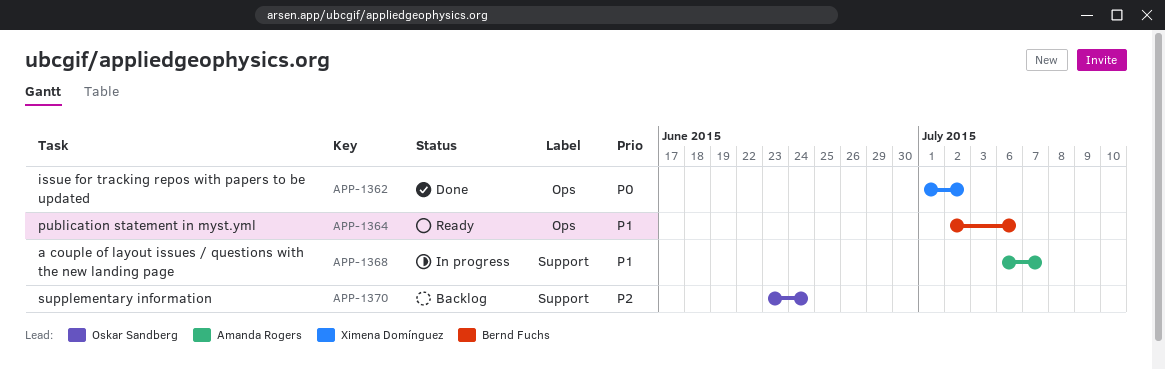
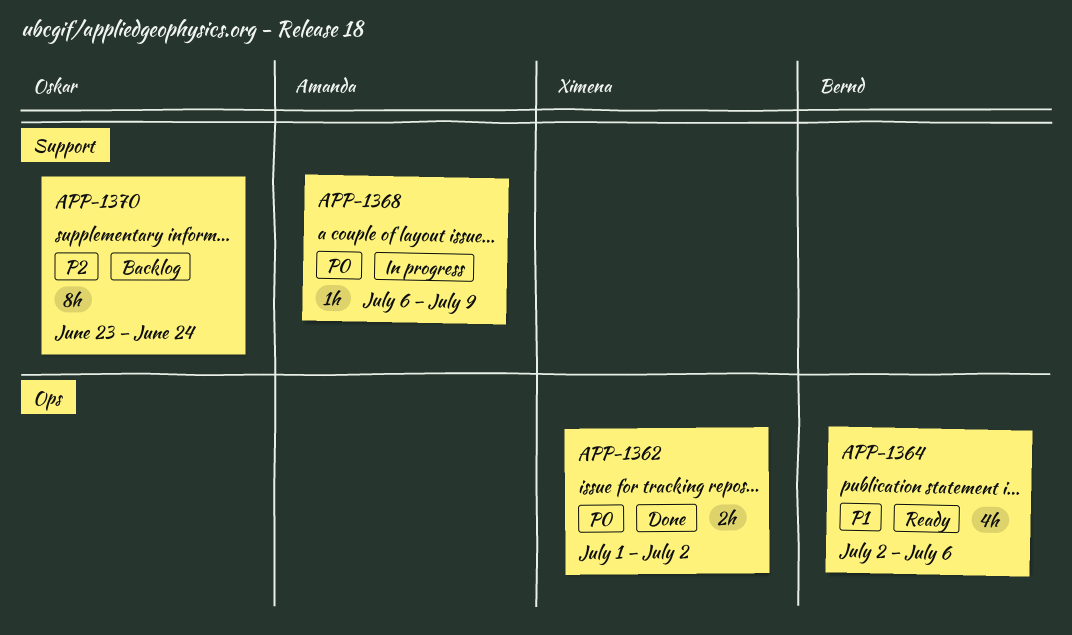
APP-1368, priority: P1 -> P0
APP-1368, due: Jul 7 -> Jul 9

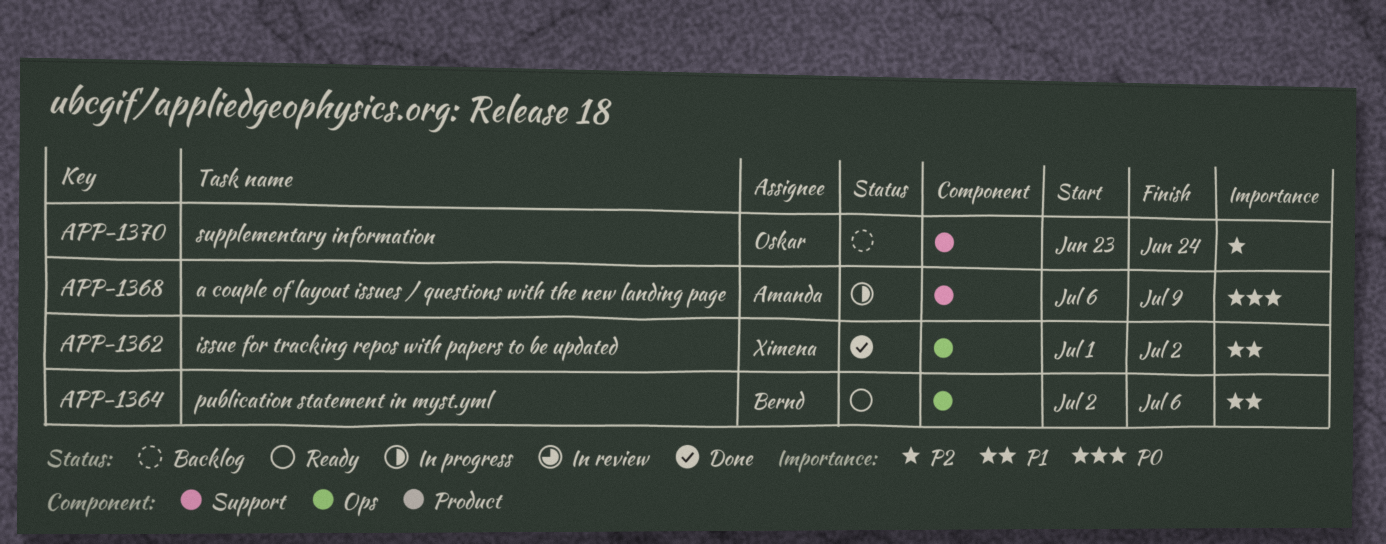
APP-1362, priority: P0 -> P1

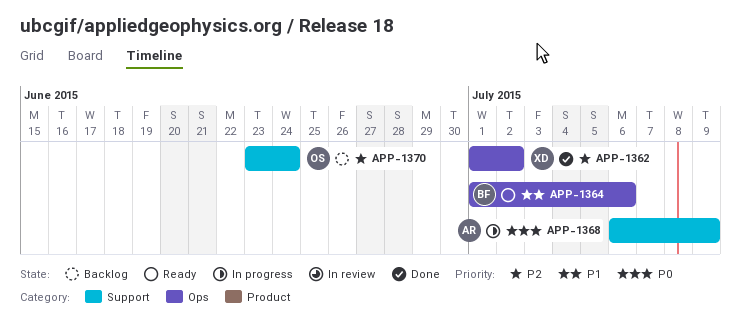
APP-1362, priority: P1 -> P2
APP-1364, start: Jul 2 -> Jul 1

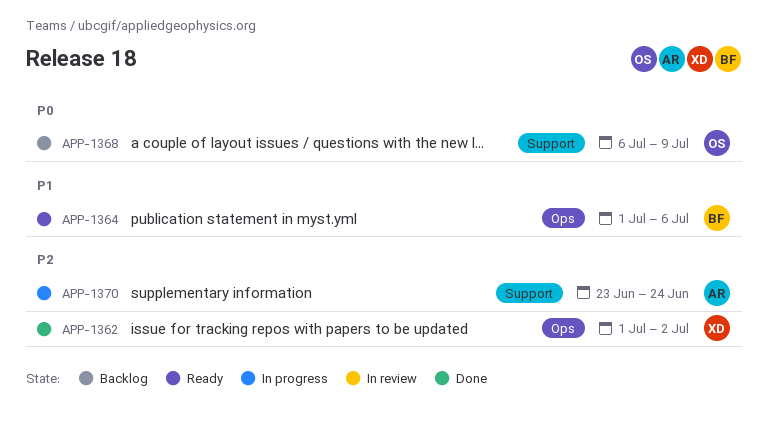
APP-1368, status: In progress -> Backlog
APP-1368, owner: AR -> OS
APP-1370, status: Backlog -> In progress
APP-1370, owner: OS -> AR

